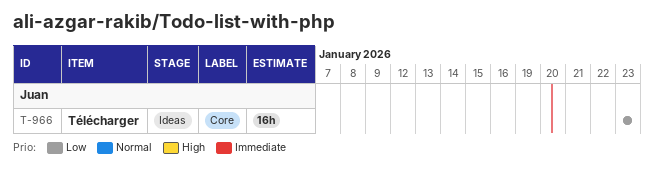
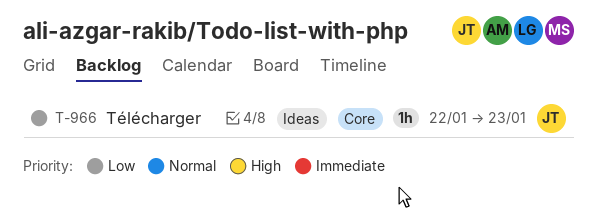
T-966, estimate: 16h -> 1h
T-966, start: Jan 23 -> Jan 22

